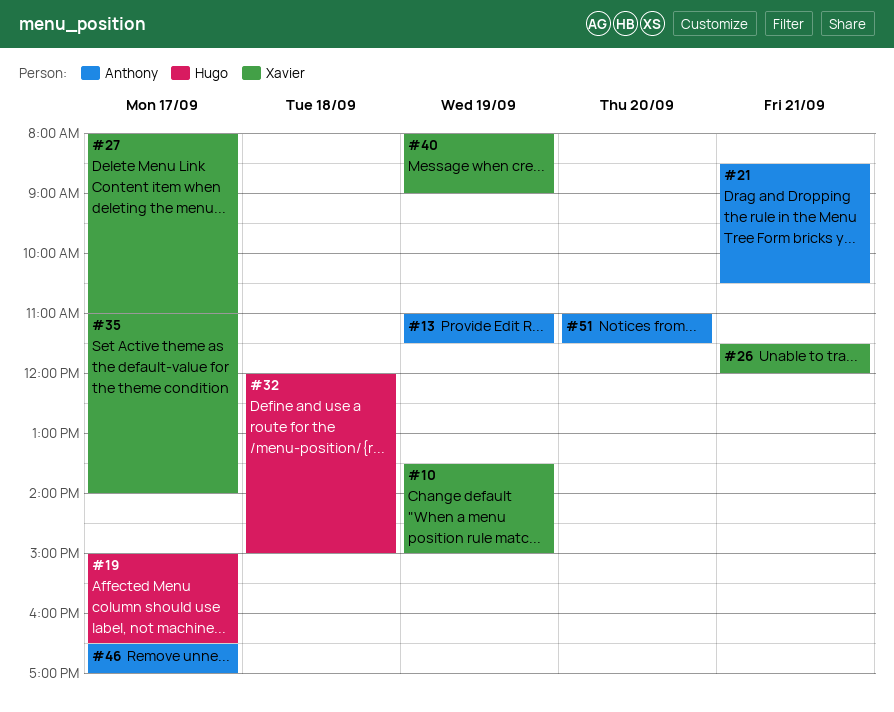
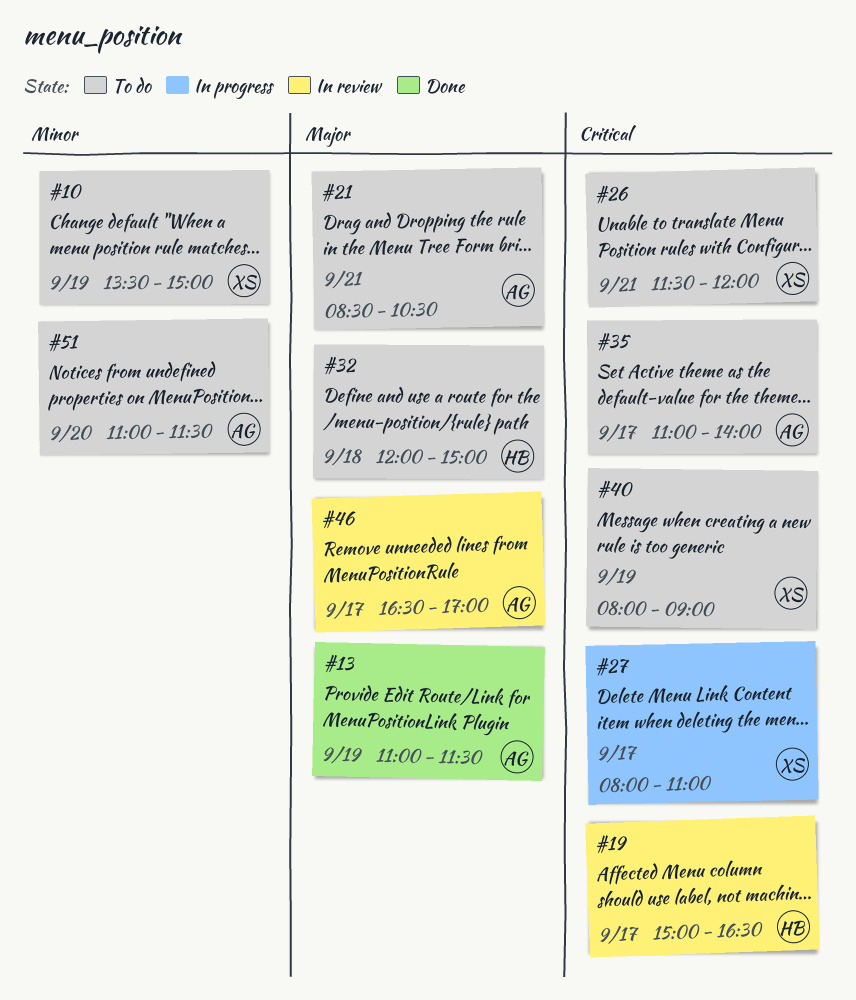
#35, owner: Xavier -> Anthony

